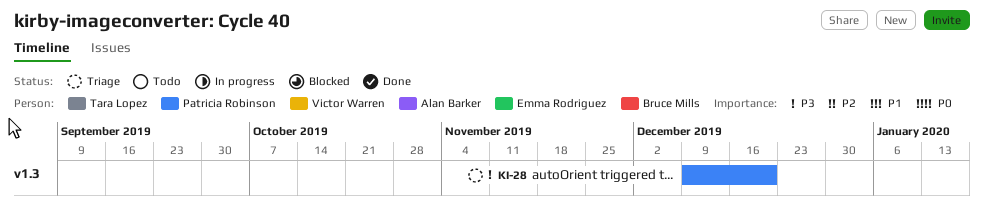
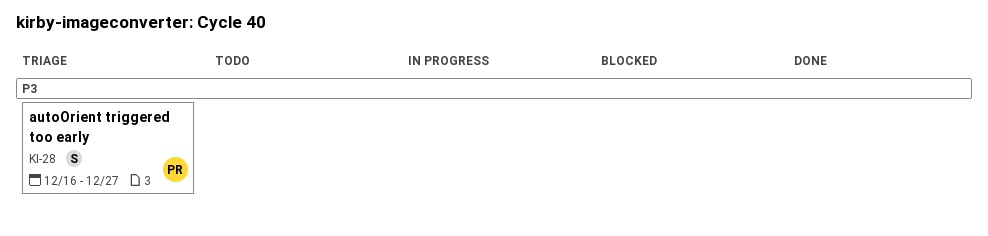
KI-28, start: Dec 9 -> Dec 16
KI-28, due: Dec 20 -> Dec 27

